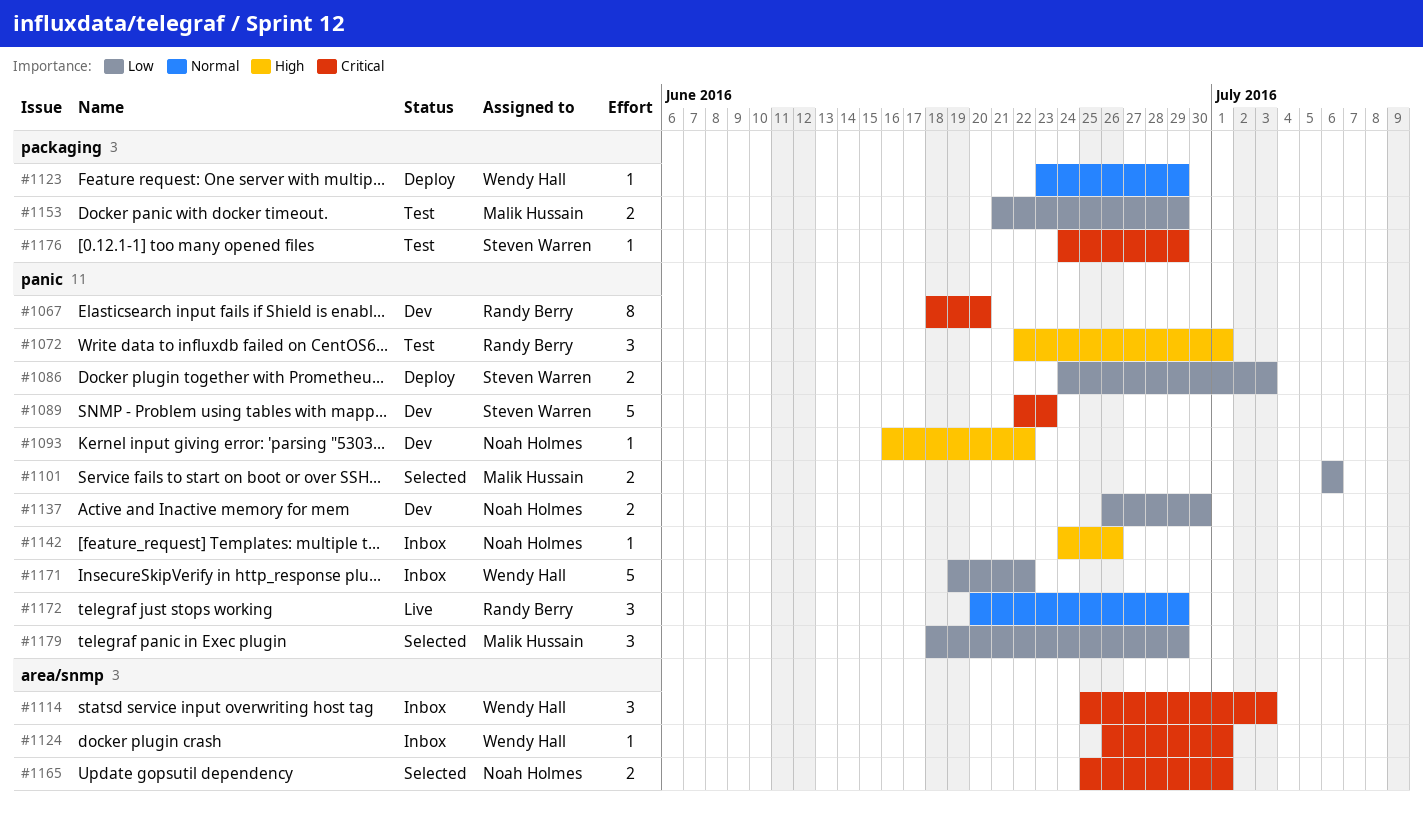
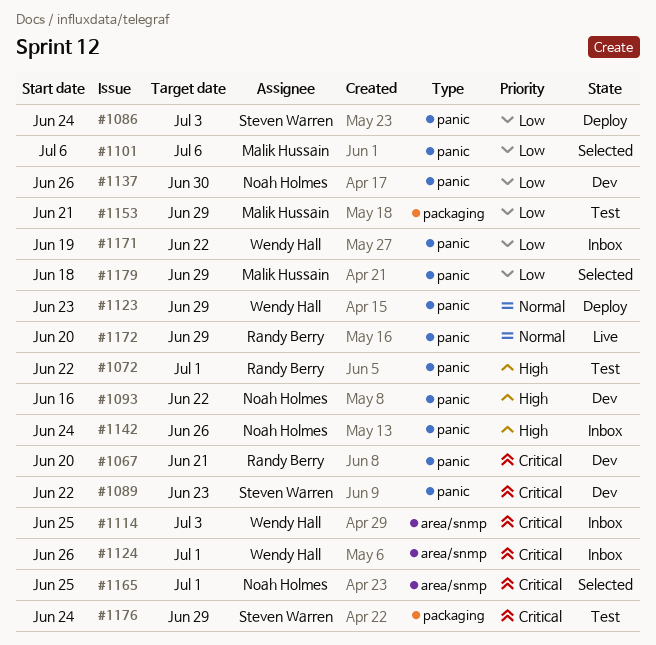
#1067, start: Jun 18 -> Jun 20
#1067, due: Jun 20 -> Jun 21
#1123, label: packaging -> panic

